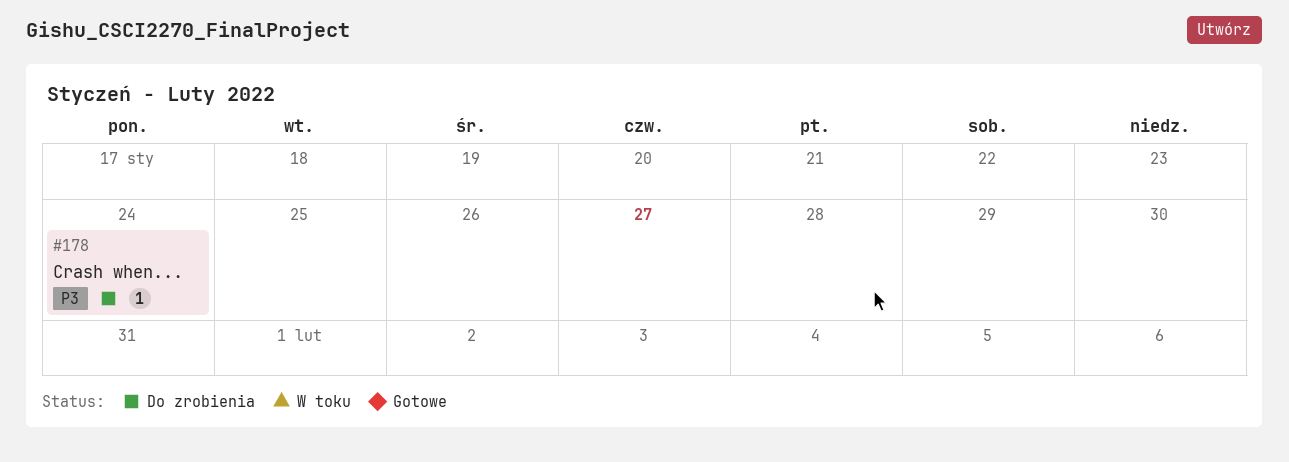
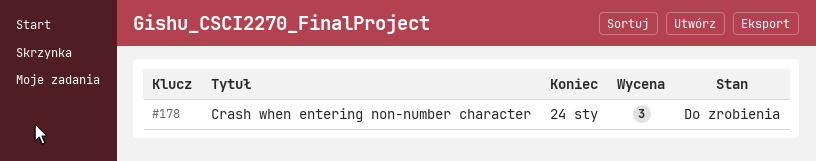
#178, estimate: 1 -> 3

